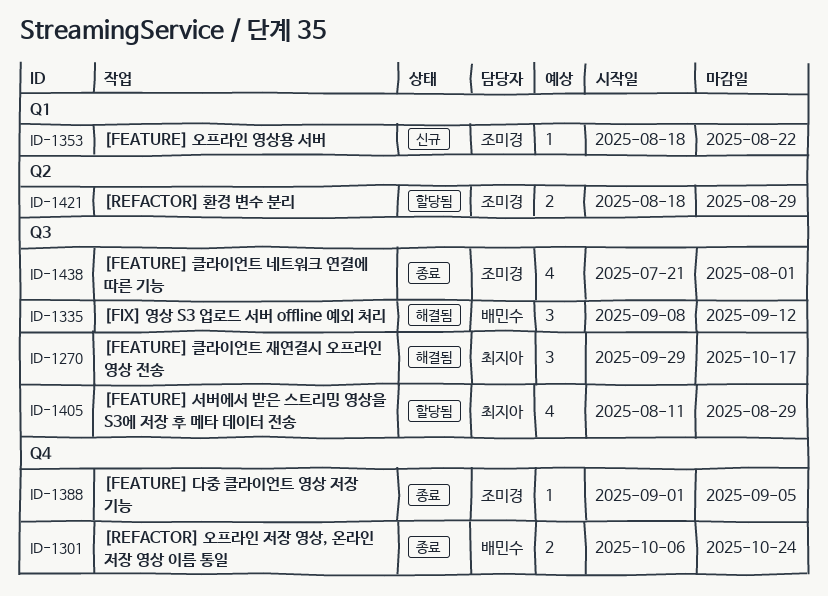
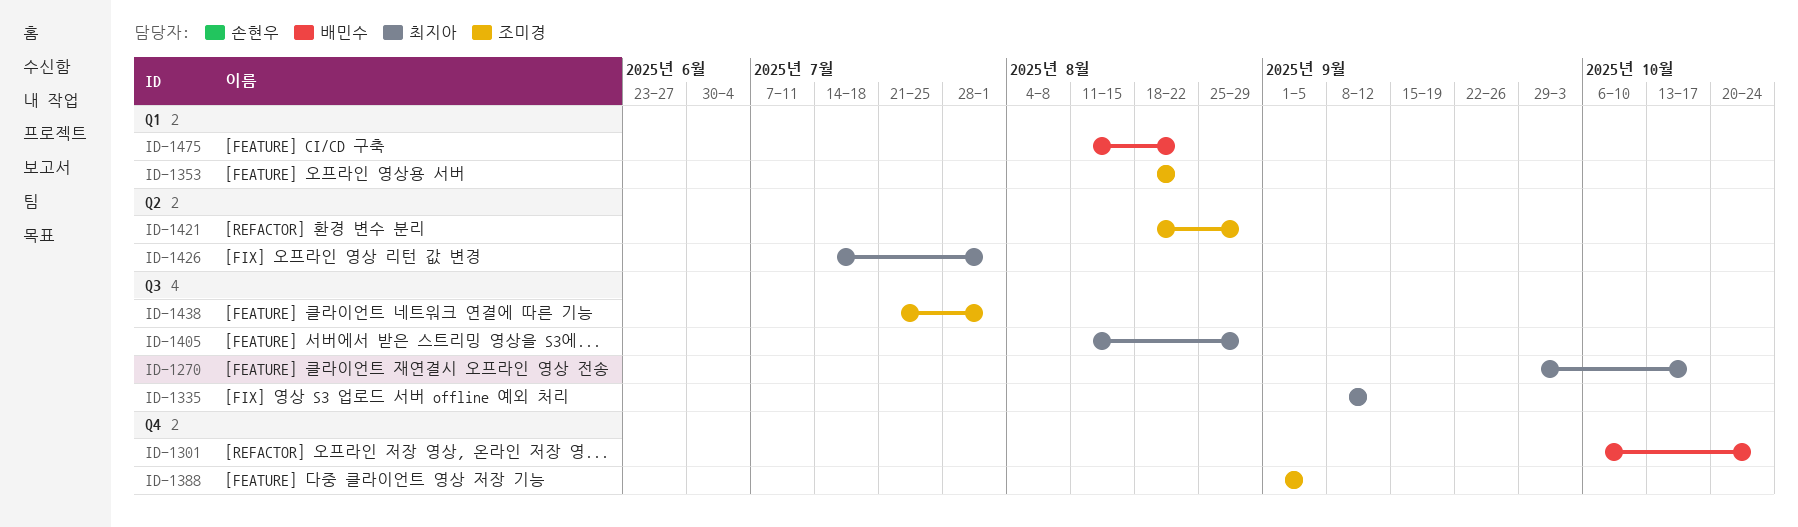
ID-1335, owner: 배민수 -> 최지아
ID-1426: none -> present
ID-1475: none -> present

